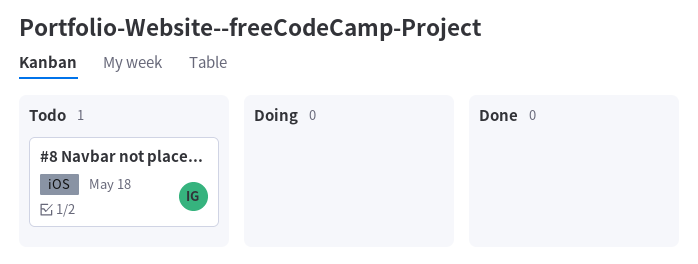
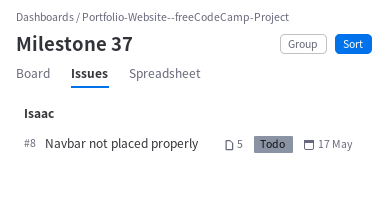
#8, due: May 18 -> May 17

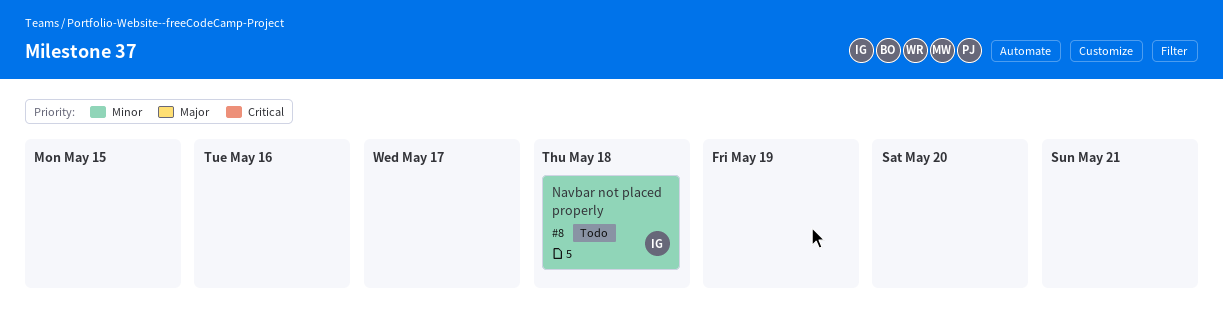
#8, due: May 17 -> May 18

